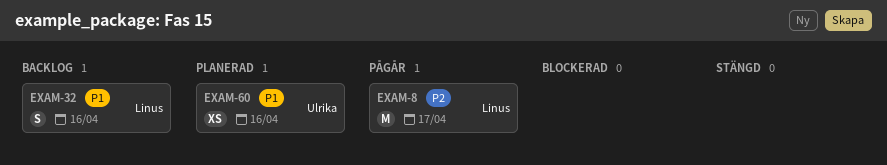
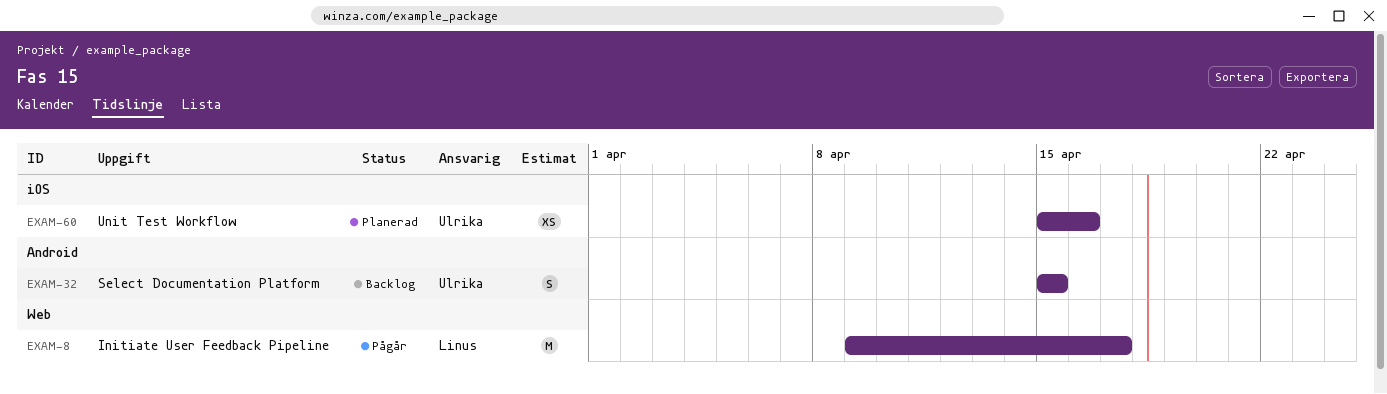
EXAM-32, owner: Linus -> Ulrika
EXAM-32, due: Apr 16 -> Apr 15

